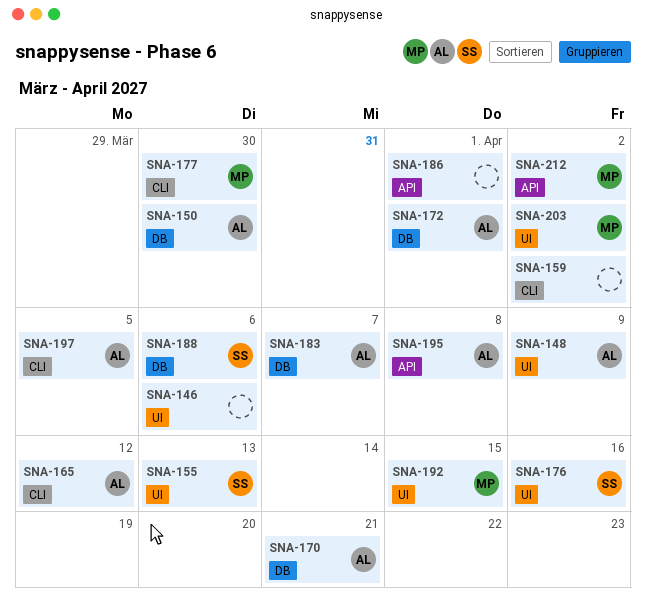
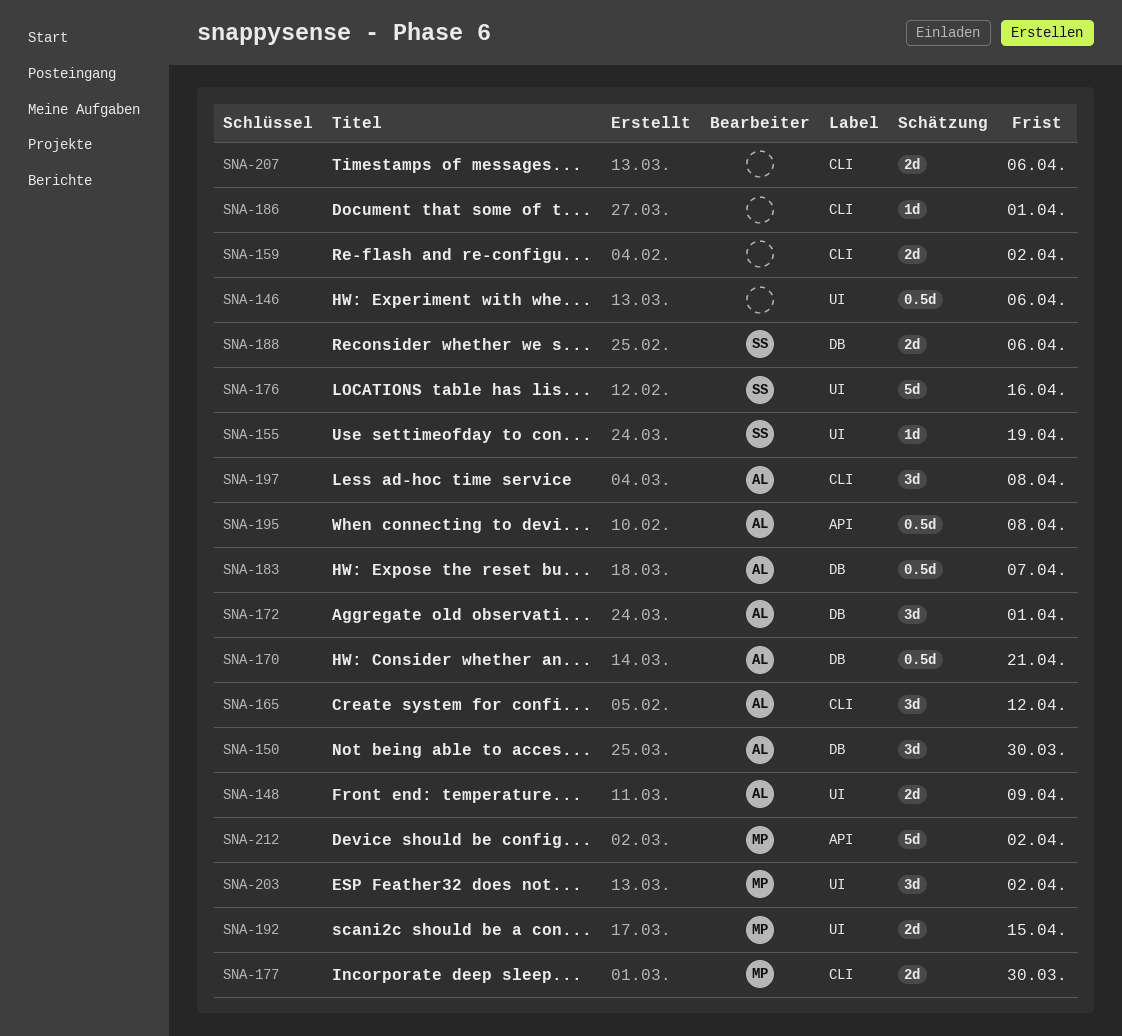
SNA-155, due: Apr 13 -> Apr 19
SNA-186, label: API -> CLI
SNA-197, due: Apr 5 -> Apr 8
SNA-207: none -> present

